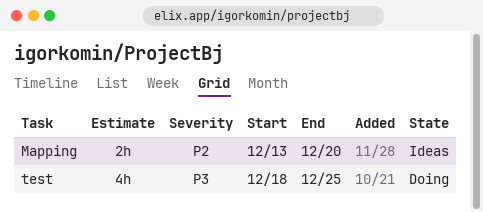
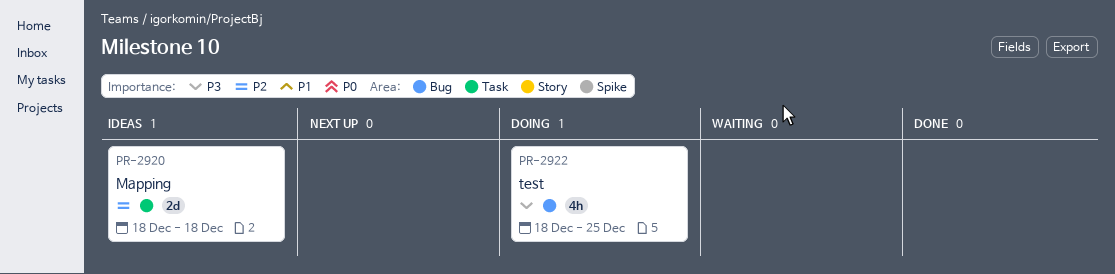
Mapping, estimate: 2h -> 2d
Mapping, start: Dec 13 -> Dec 18
Mapping, due: Dec 20 -> Dec 18

